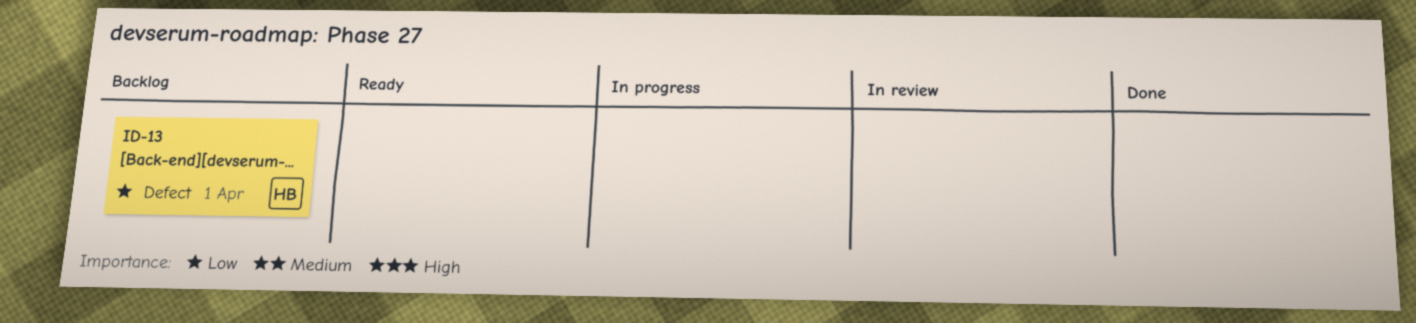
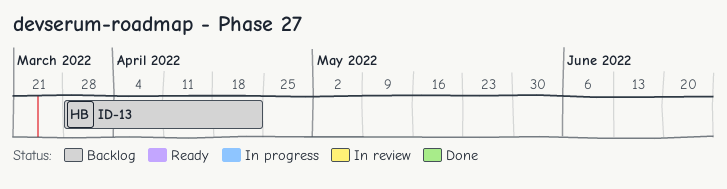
ID-13, due: Apr 1 -> Apr 22

